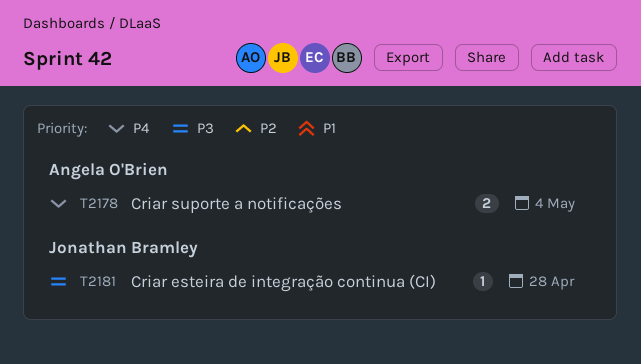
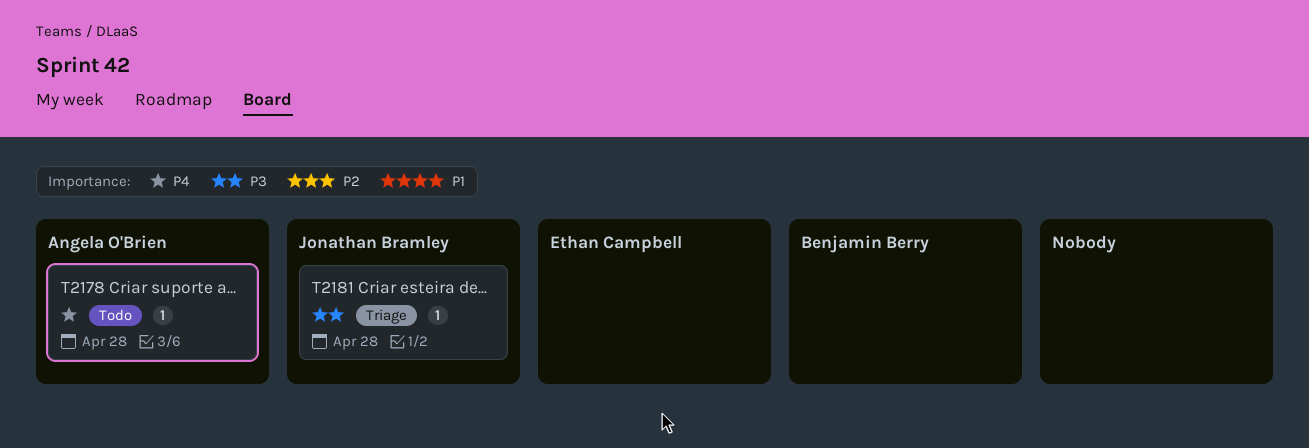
T2178, estimate: 2 -> 1
T2178, due: May 4 -> Apr 28

